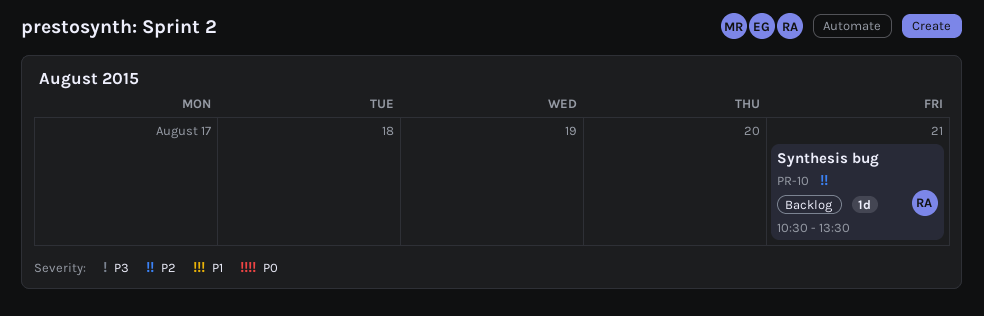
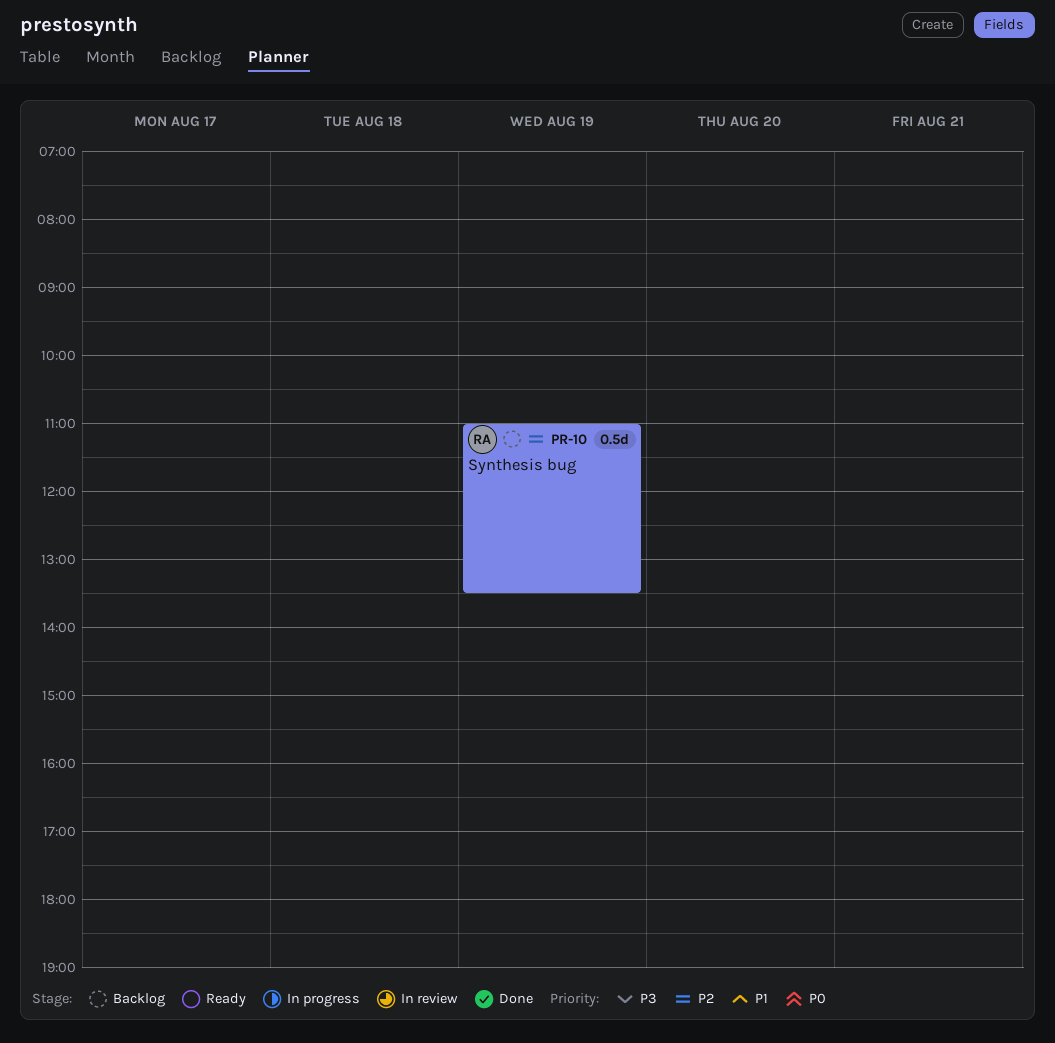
PR-10, estimate: 1d -> 0.5d
PR-10, day: Aug 21 -> Aug 19
PR-10, begins: 10:30 -> 11:00

